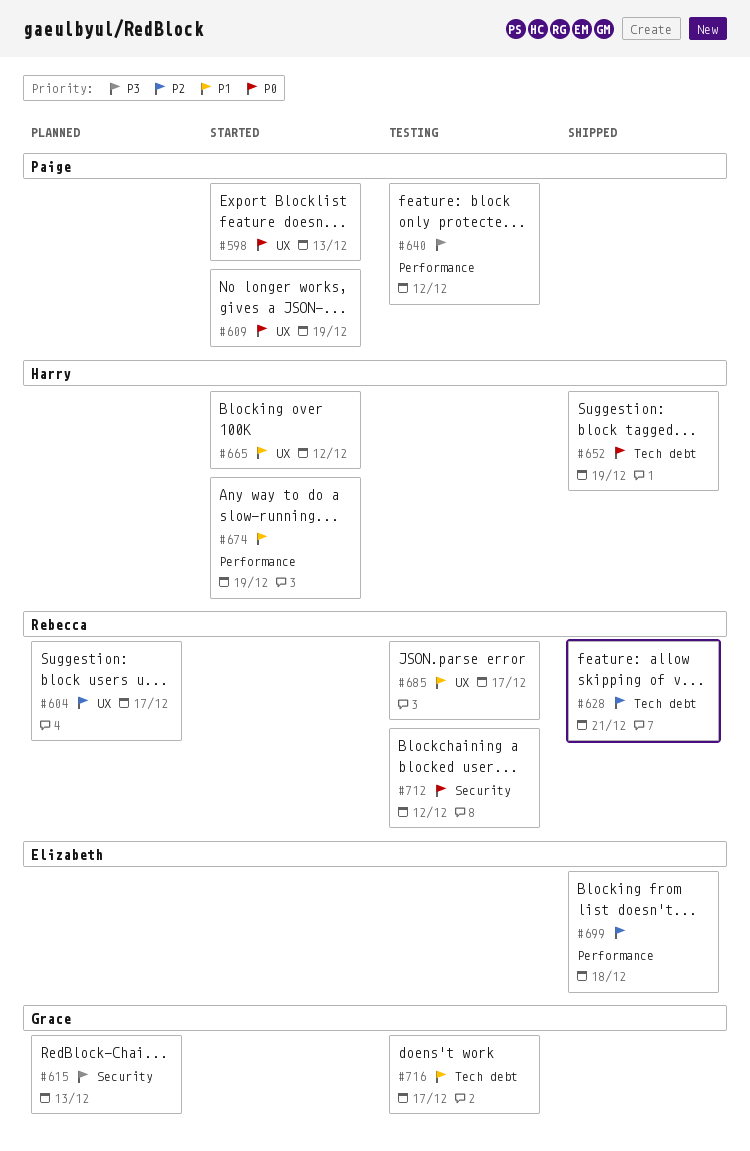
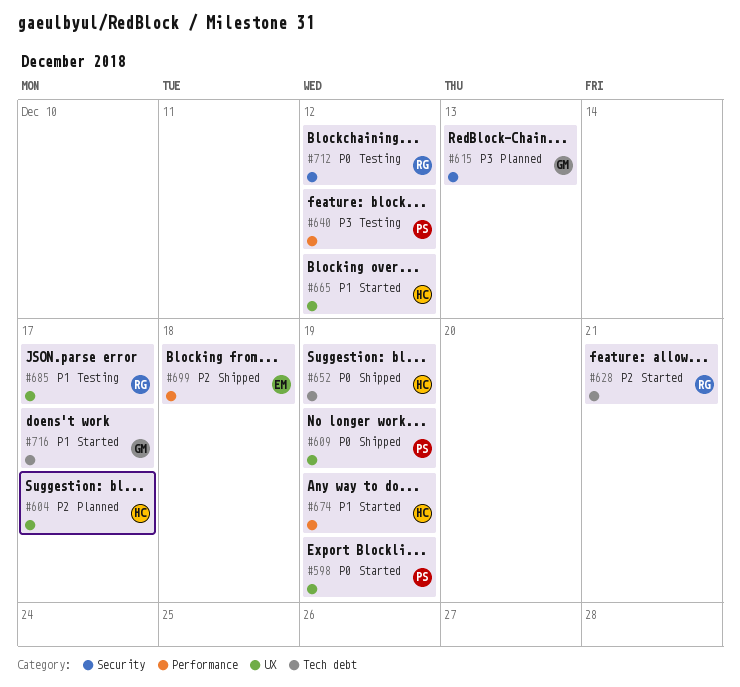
#598, due: Dec 13 -> Dec 19
#604, owner: Rebecca -> Harry
#609, status: Started -> Shipped
#628, status: Shipped -> Started
#716, status: Testing -> Started

